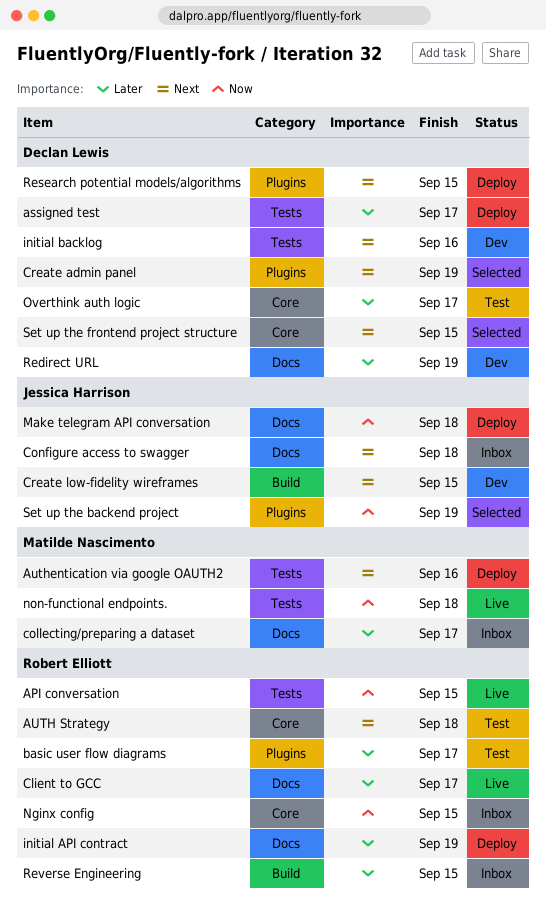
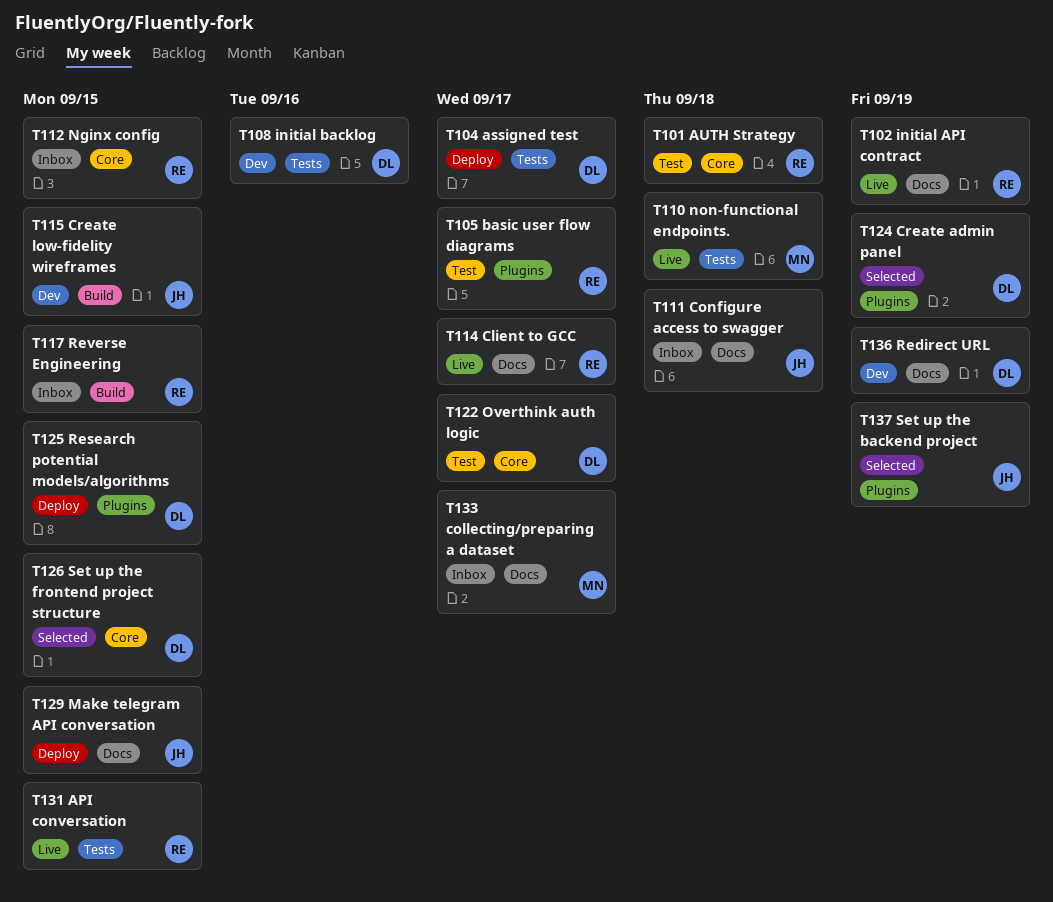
Authentication via google OAUTH2: present -> none
initial API contract, status: Deploy -> Live
Make telegram API conversation, due: Sep 18 -> Sep 15

